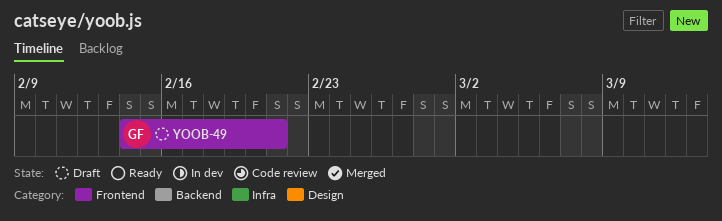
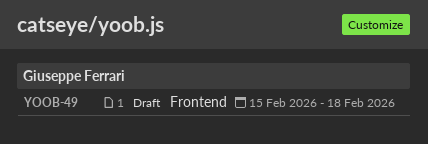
YOOB-49, start: Feb 14 -> Feb 15
YOOB-49, due: Feb 21 -> Feb 18

